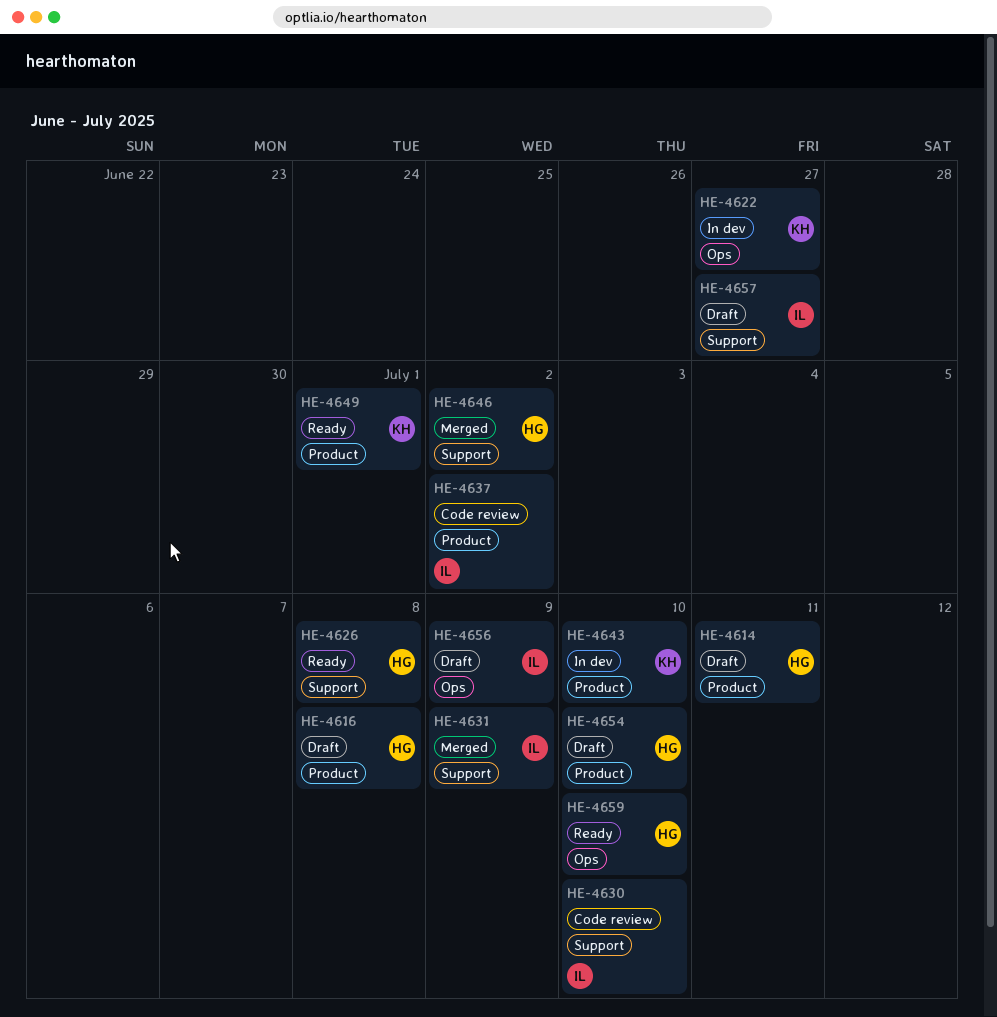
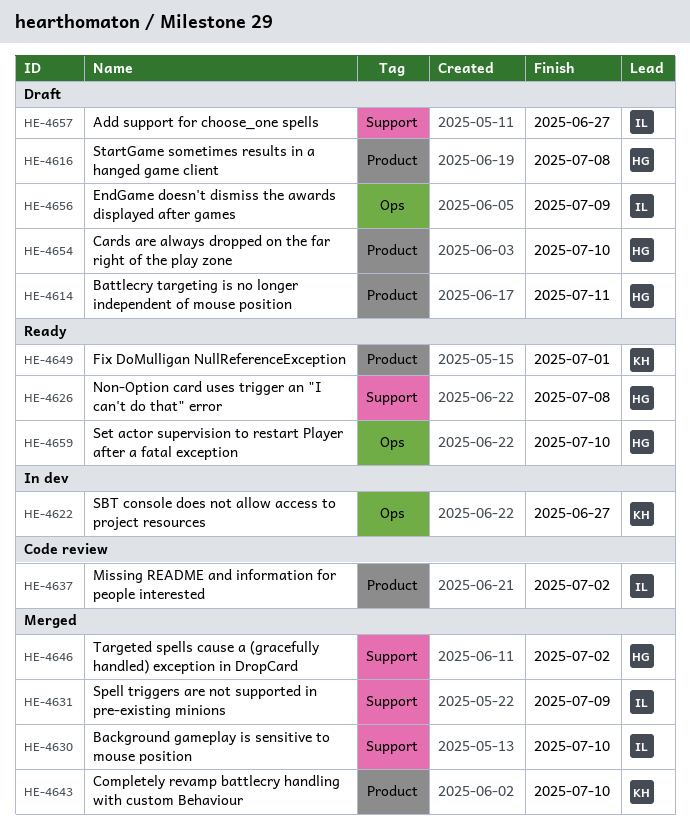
HE-4630, status: Code review -> Merged
HE-4643, status: In dev -> Merged

